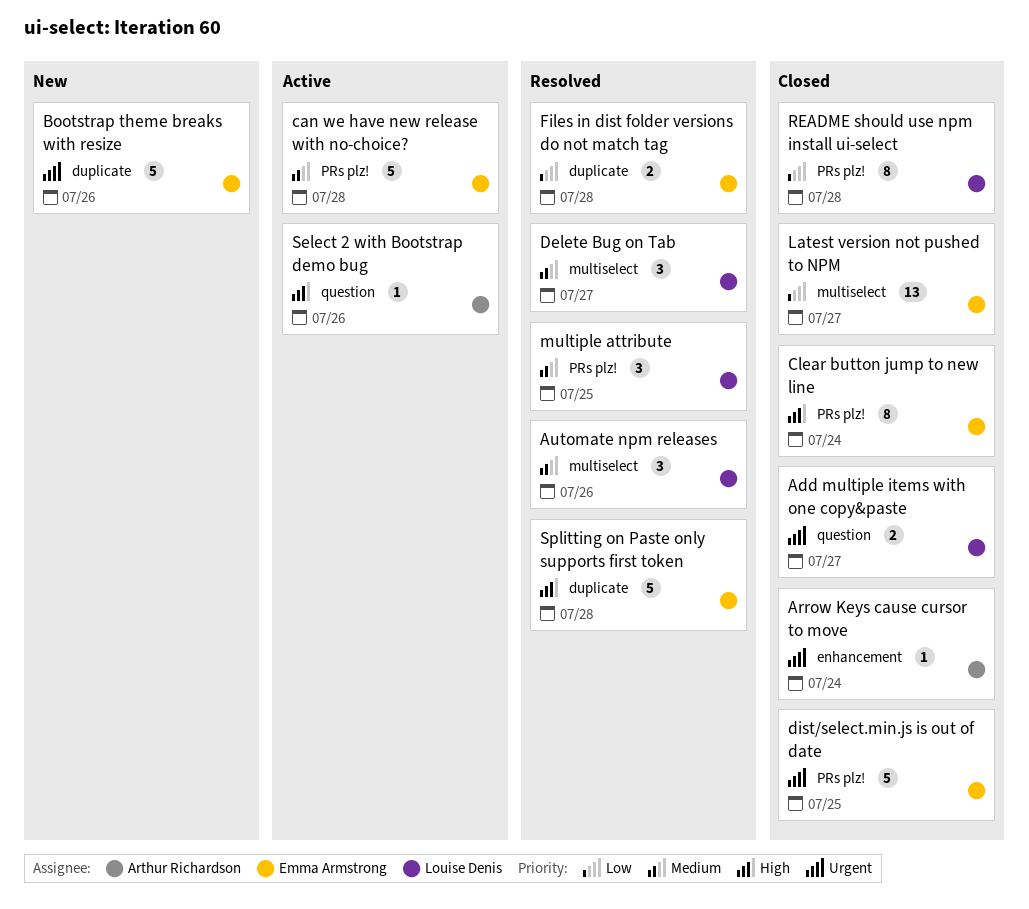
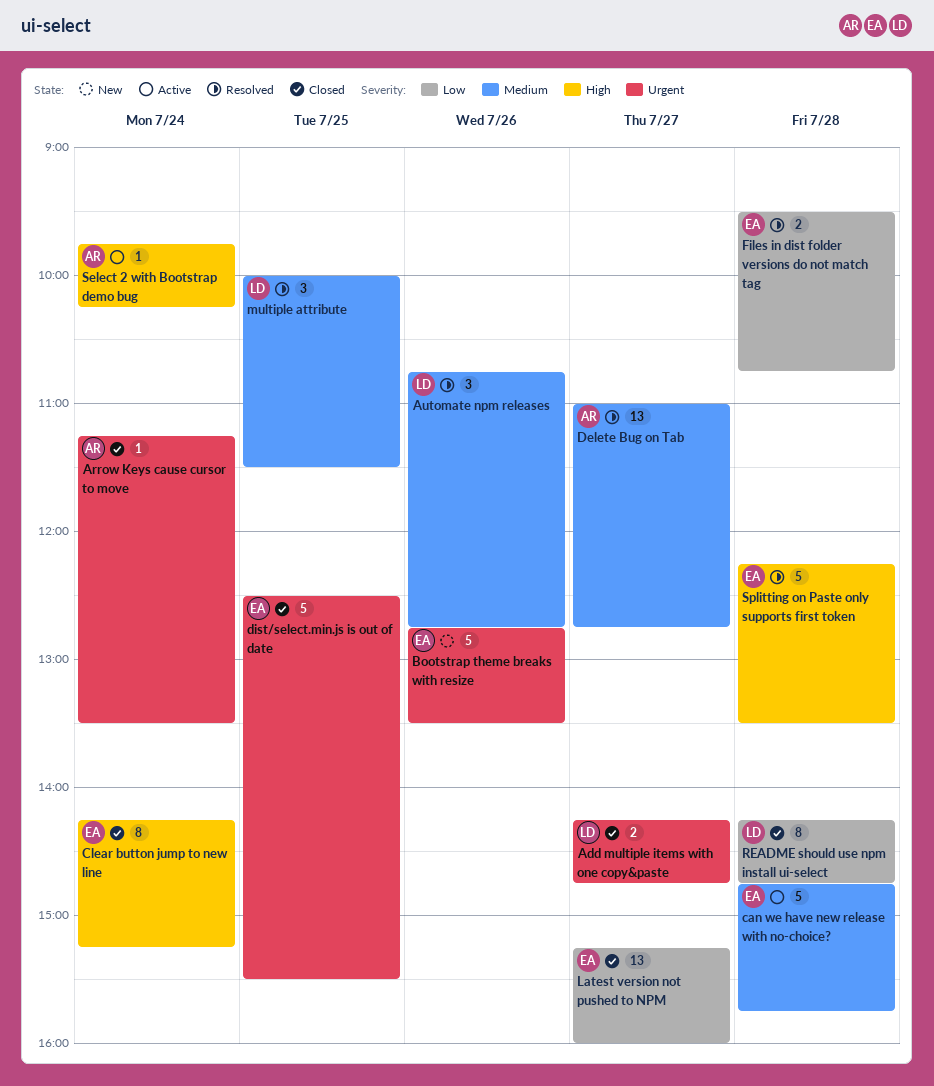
Delete Bug on Tab, owner: Louise Denis -> Arthur Richardson
Delete Bug on Tab, estimate: 3 -> 13
Select 2 with Bootstrap demo bug, day: Jul 26 -> Jul 24

